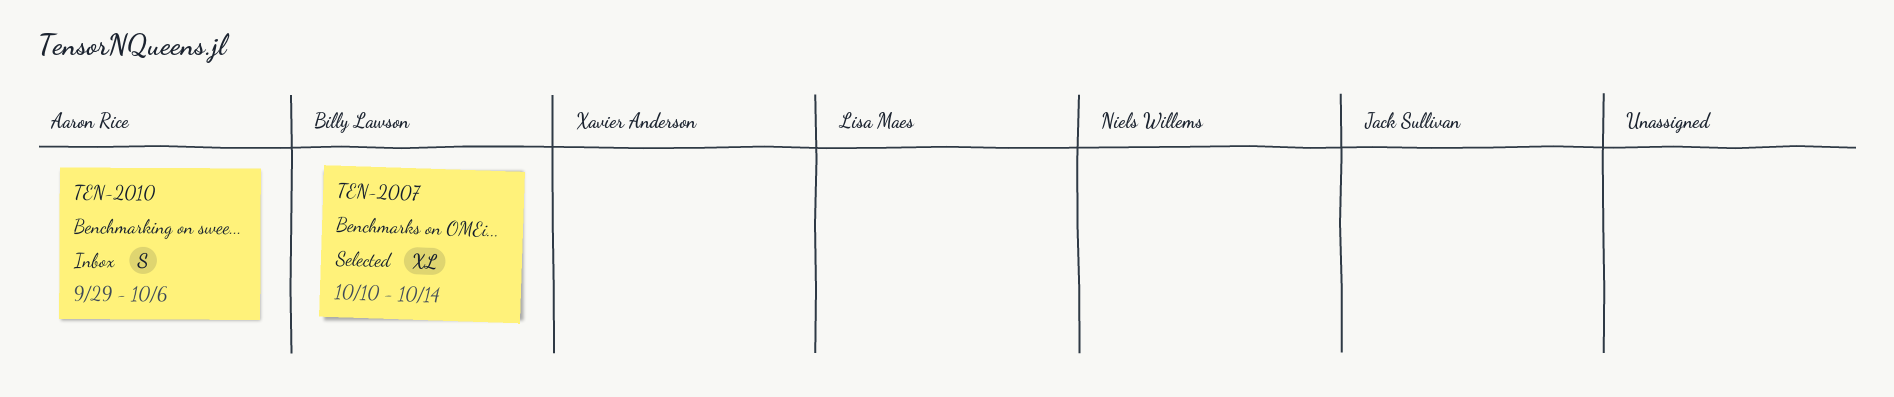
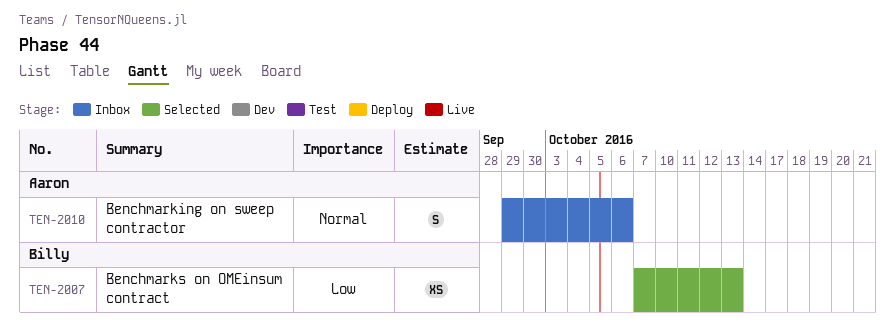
TEN-2007, estimate: XL -> XS
TEN-2007, start: Oct 10 -> Oct 7
TEN-2007, due: Oct 14 -> Oct 13

